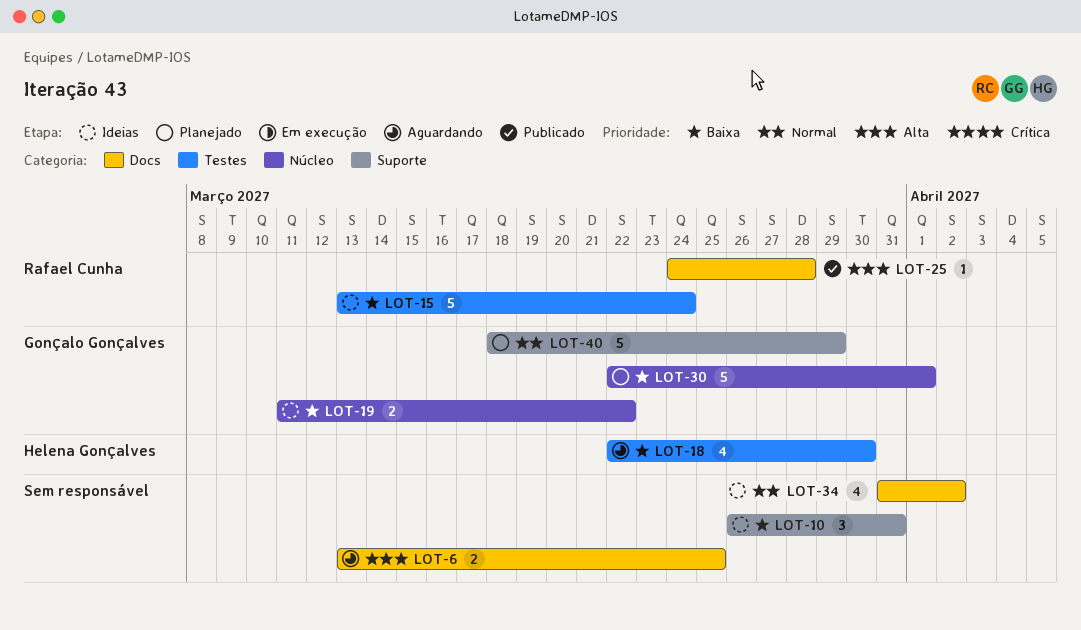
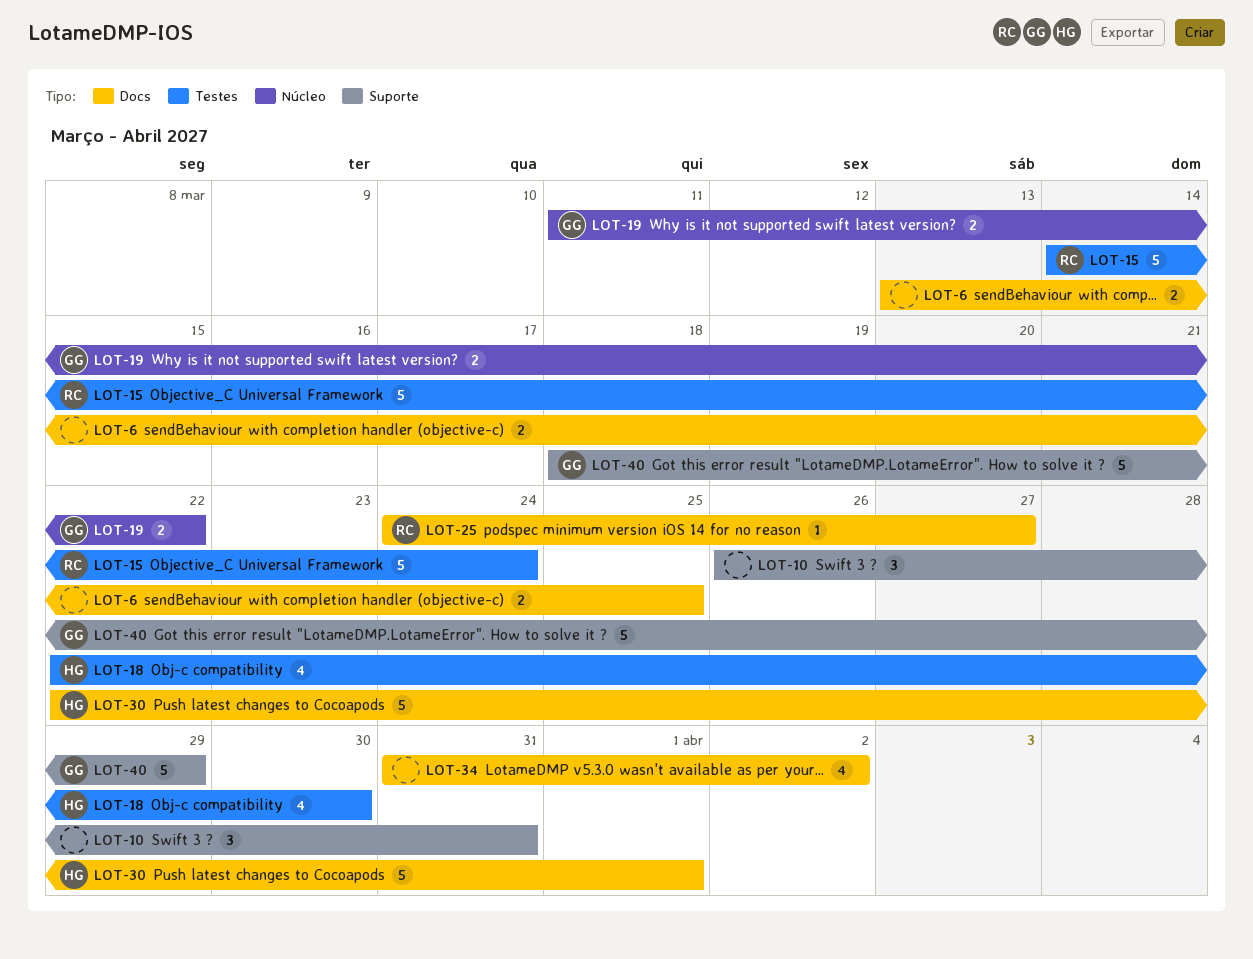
LOT-15, start: Mar 13 -> Mar 14
LOT-25, due: Mar 28 -> Mar 27
LOT-30, owner: Gonçalo Gonçalves -> Helena Gonçalves
LOT-30, label: Núcleo -> Docs

